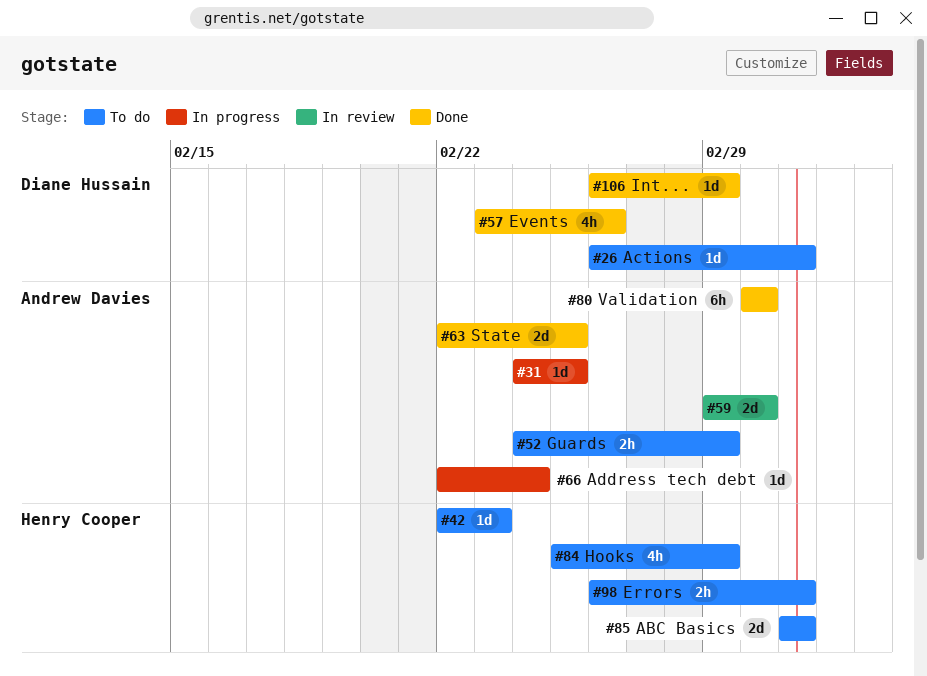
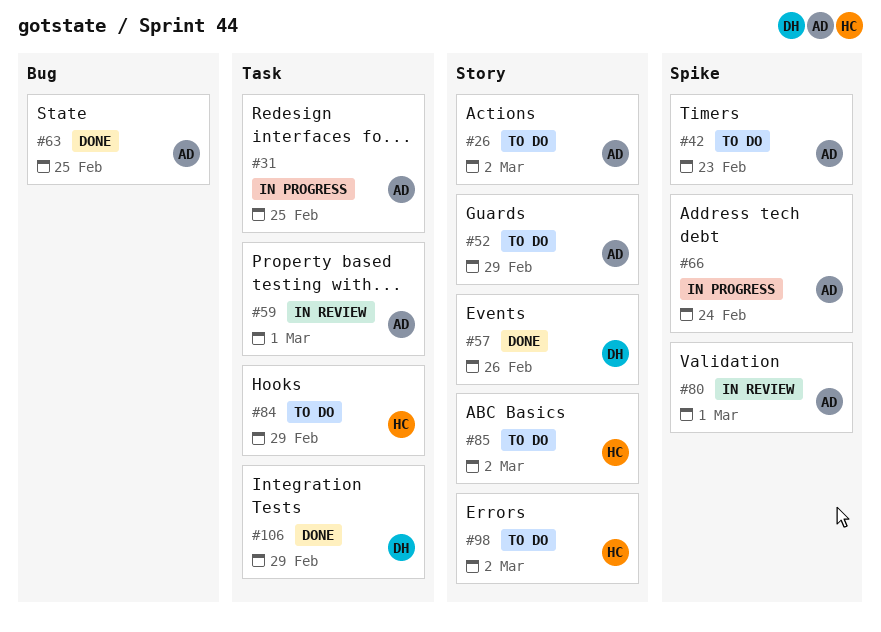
#26, owner: Diane Hussain -> Andrew Davies
#42, owner: Henry Cooper -> Andrew Davies
#80, status: Done -> In review

